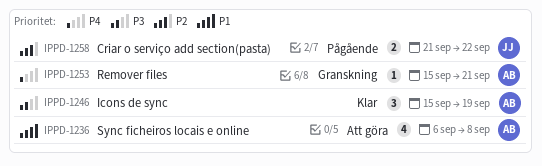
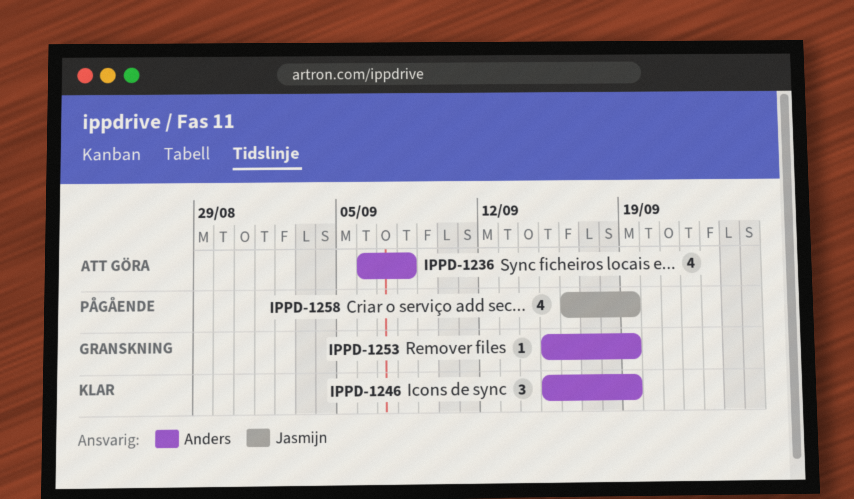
IPPD-1253, due: Sep 21 -> Sep 19
IPPD-1258, estimate: 2 -> 4
IPPD-1258, start: Sep 21 -> Sep 16
IPPD-1258, due: Sep 22 -> Sep 19

